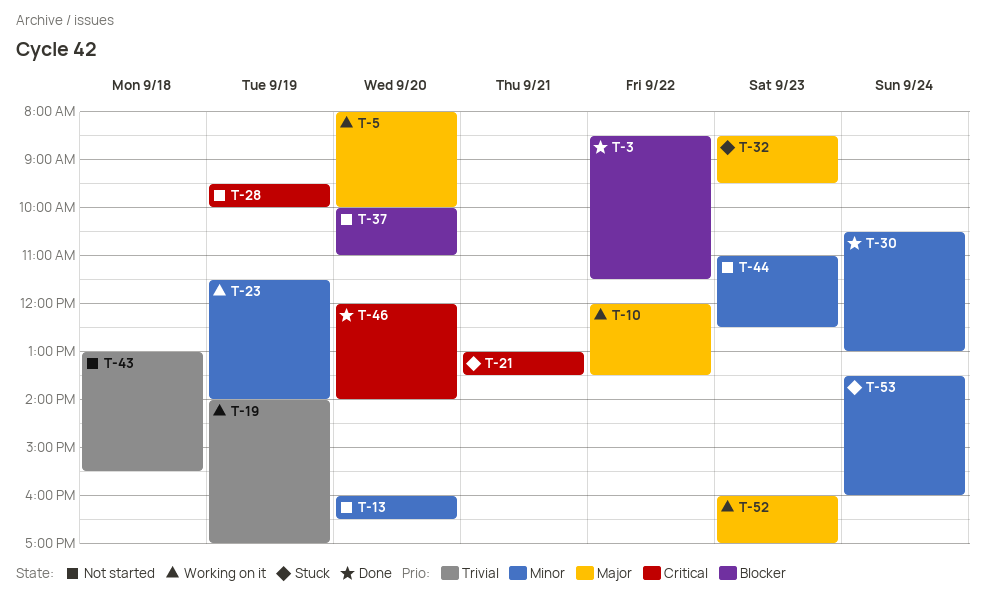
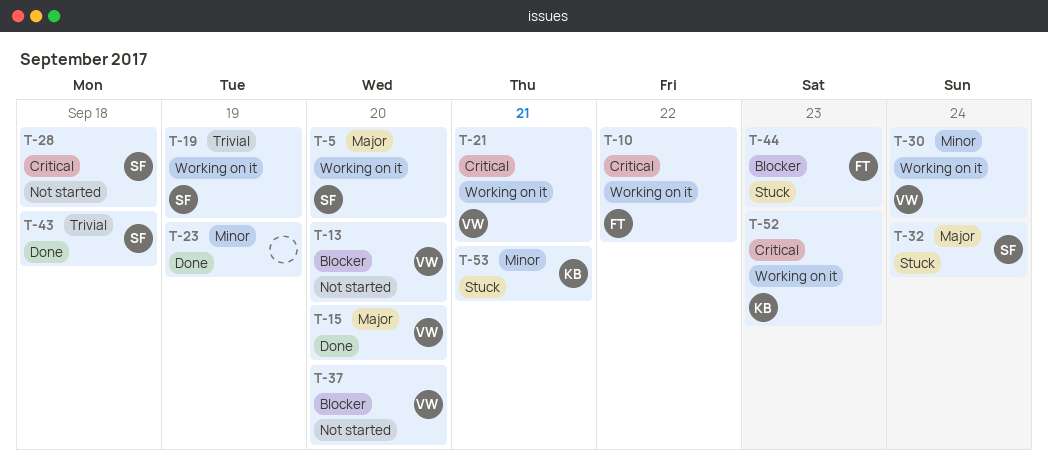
T-3: present -> none
T-10, priority: Major -> Critical
T-13, priority: Minor -> Blocker
T-15: none -> present
T-21, status: Stuck -> Working on it
T-23, status: Working on it -> Done
T-28, day: Sep 19 -> Sep 18
T-30, status: Done -> Working on it
T-32, day: Sep 23 -> Sep 24
T-43, status: Not started -> Done
T-44, status: Not started -> Stuck
T-44, priority: Minor -> Blocker
T-46: present -> none
T-52, priority: Major -> Critical
T-53, day: Sep 24 -> Sep 21

